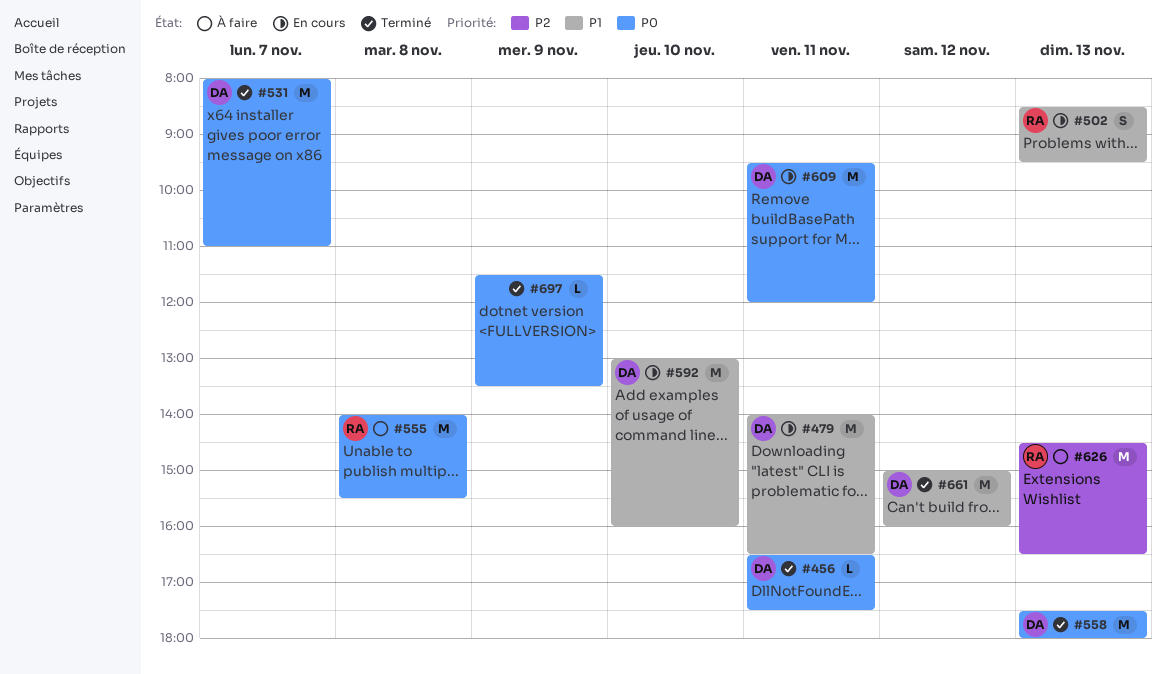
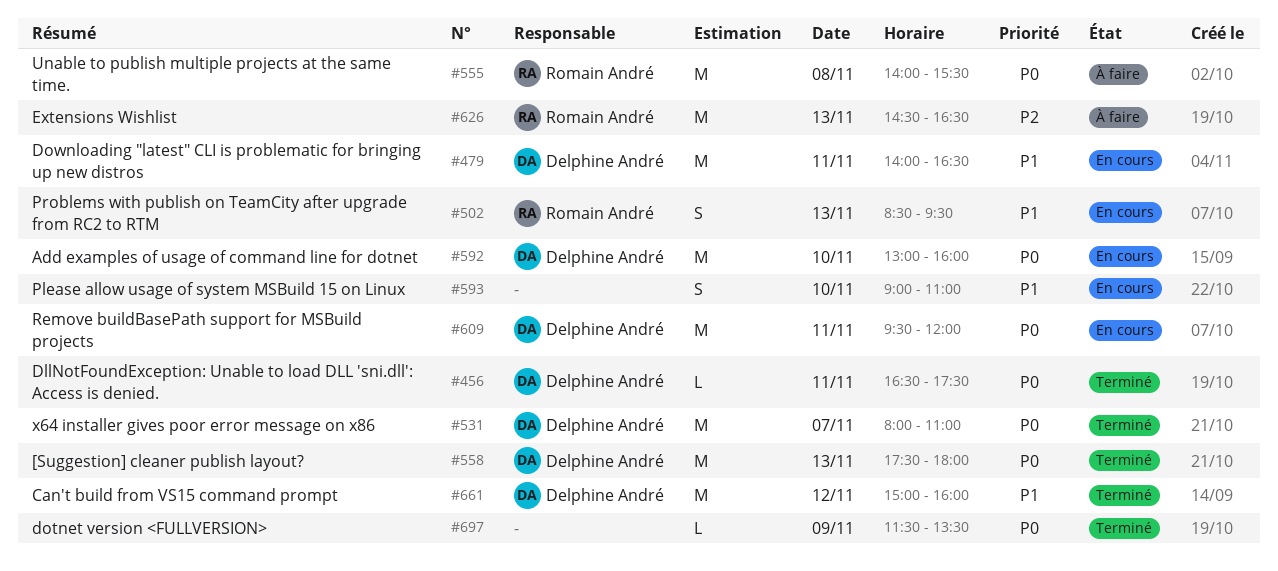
#592, priority: P1 -> P0
#593: none -> present

